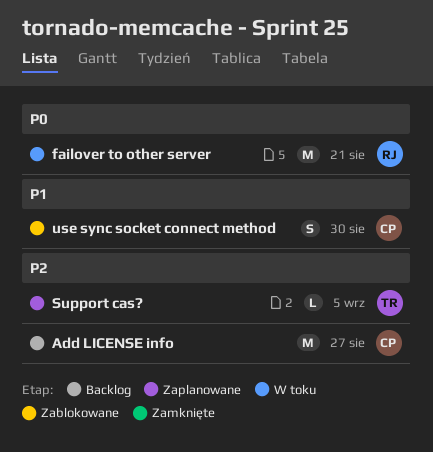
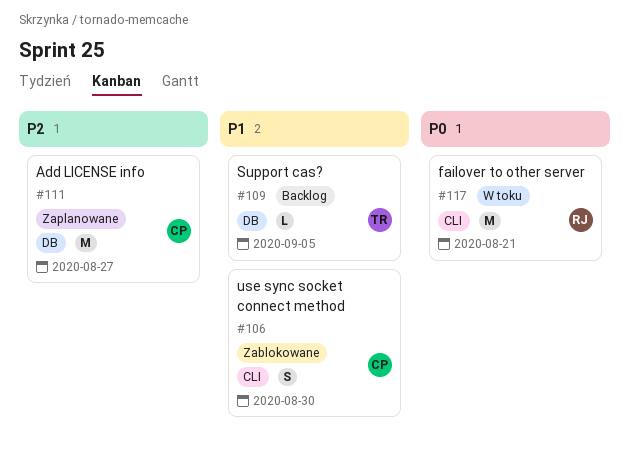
Add LICENSE info, status: Backlog -> Zaplanowane
Support cas?, status: Zaplanowane -> Backlog
Support cas?, priority: P2 -> P1

